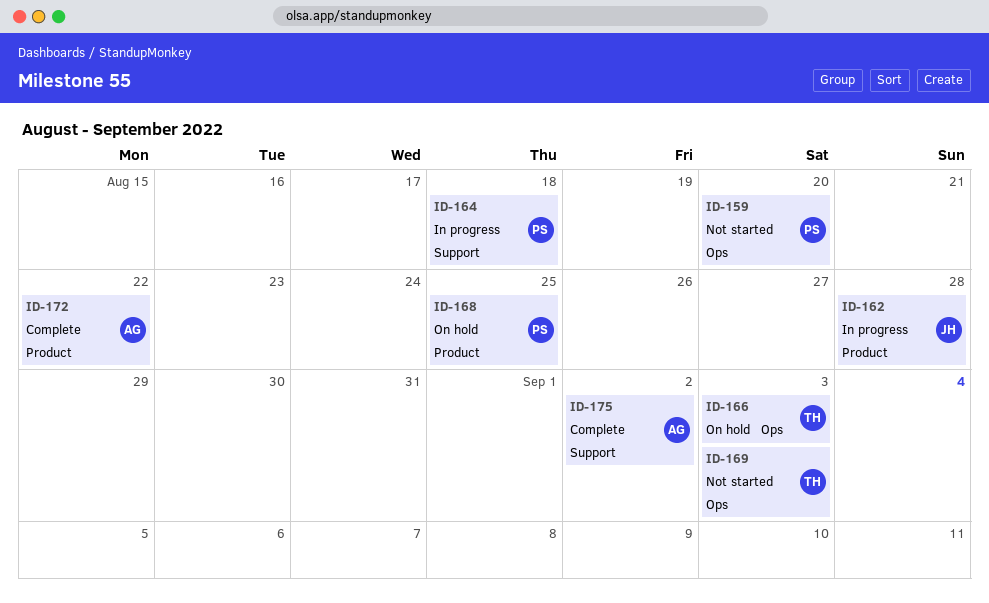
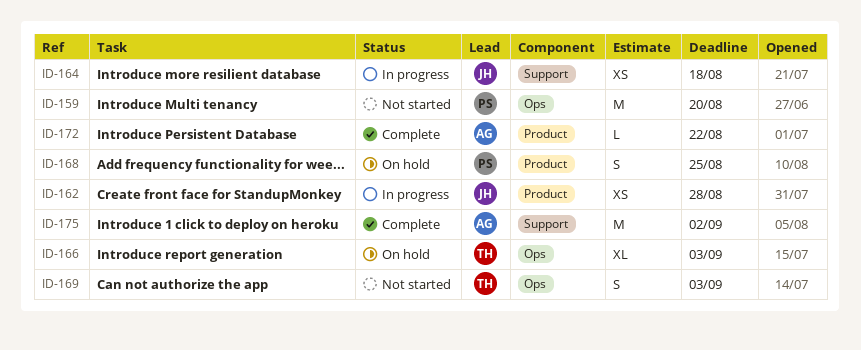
ID-164, owner: PS -> JH

